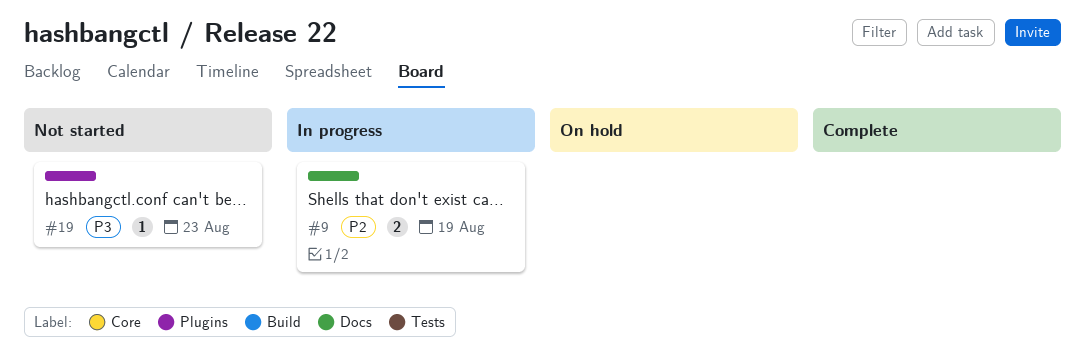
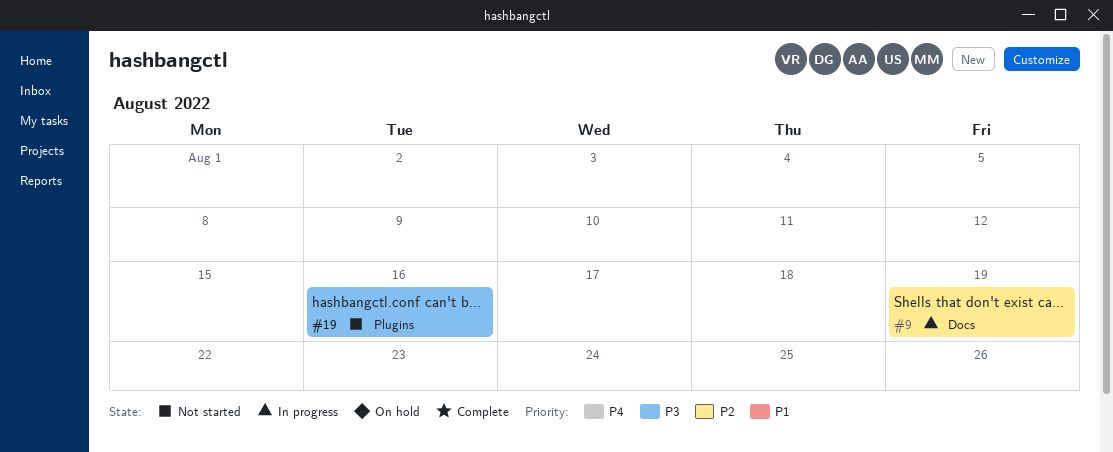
#19, due: Aug 23 -> Aug 16

